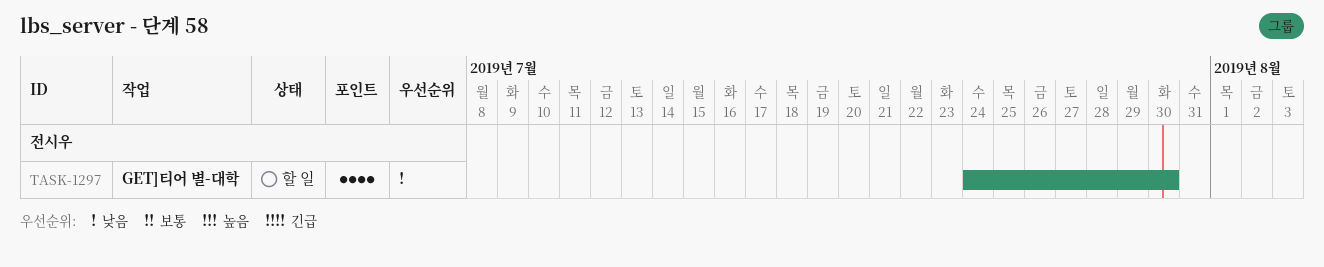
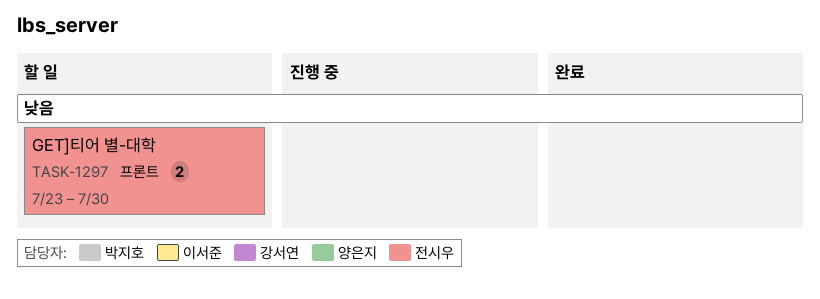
TASK-1297, estimate: 4 -> 2
TASK-1297, start: Jul 24 -> Jul 23

